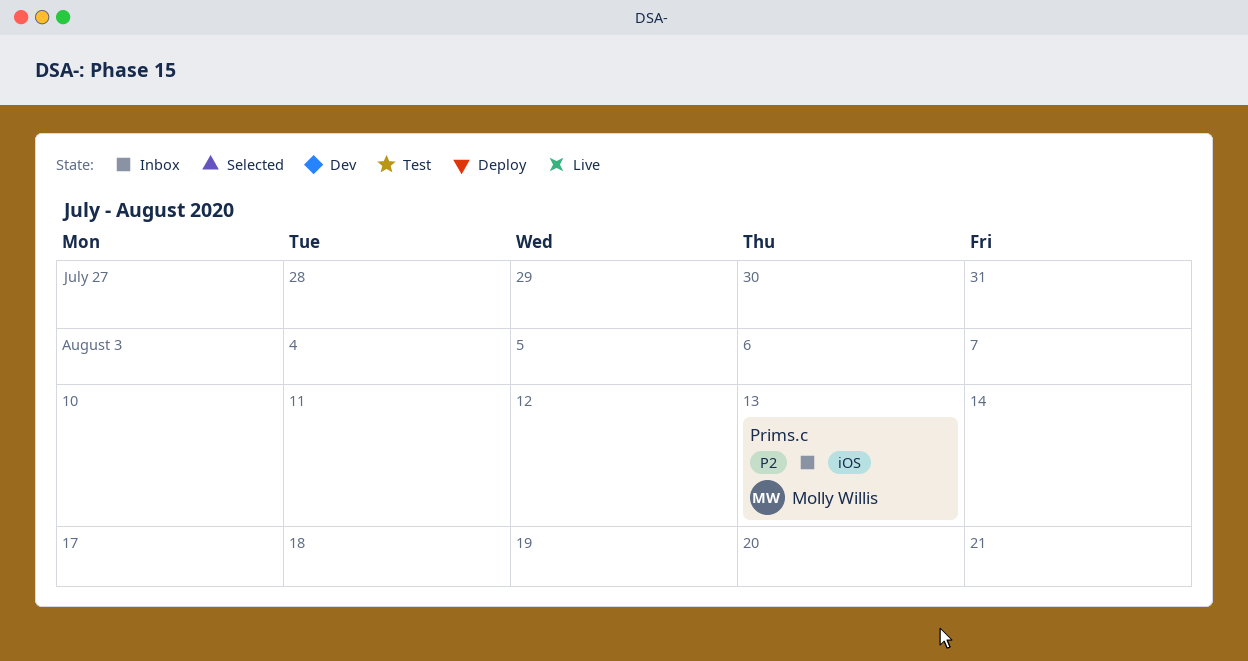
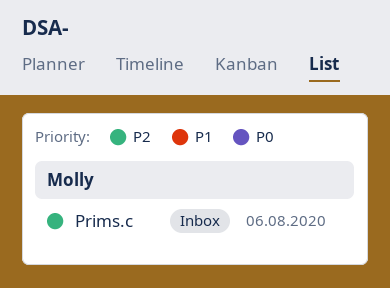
Prims.c, due: Aug 13 -> Aug 6

